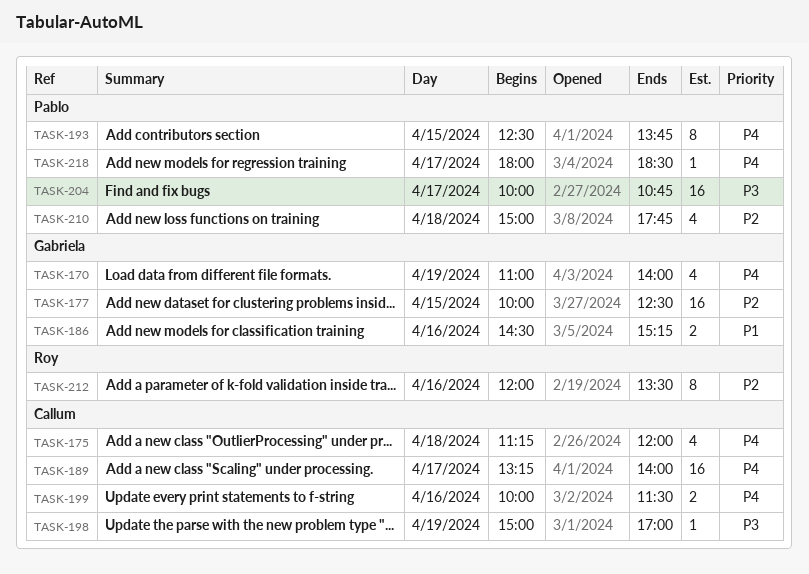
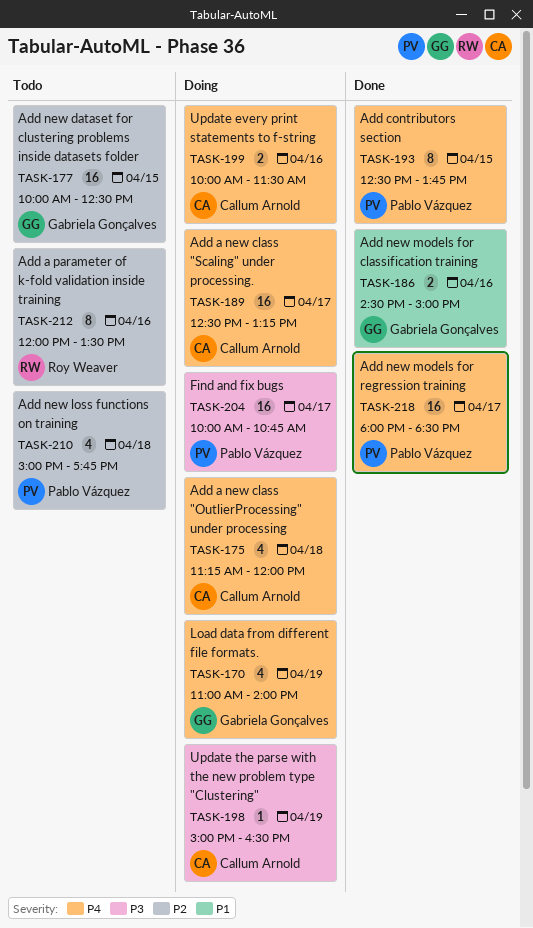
TASK-186, ends: 15:15 -> 15:00
TASK-189, begins: 13:15 -> 12:30
TASK-189, ends: 14:00 -> 13:15
TASK-198, ends: 17:00 -> 16:30
TASK-218, estimate: 1 -> 16

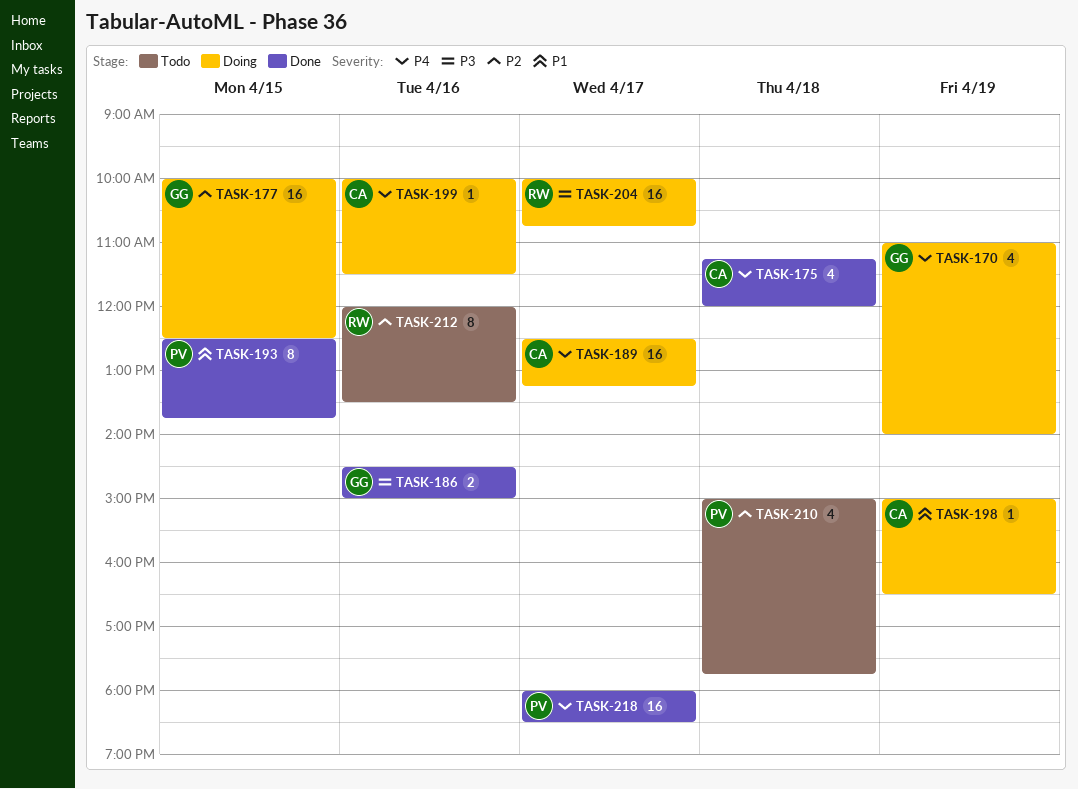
TASK-175, status: Doing -> Done
TASK-177, status: Todo -> Doing
TASK-186, priority: P1 -> P3
TASK-193, priority: P4 -> P1
TASK-198, priority: P3 -> P1
TASK-199, estimate: 2 -> 1
TASK-204, owner: Pablo Vázquez -> Roy Weaver

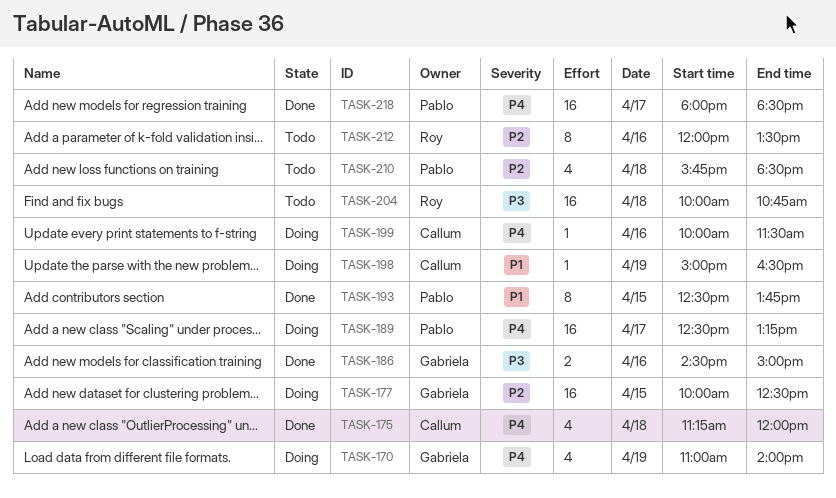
TASK-189, owner: Callum -> Pablo
TASK-204, status: Doing -> Todo
TASK-204, day: Apr 17 -> Apr 18
TASK-210, begins: 15:00 -> 15:45
TASK-210, ends: 17:45 -> 18:30

